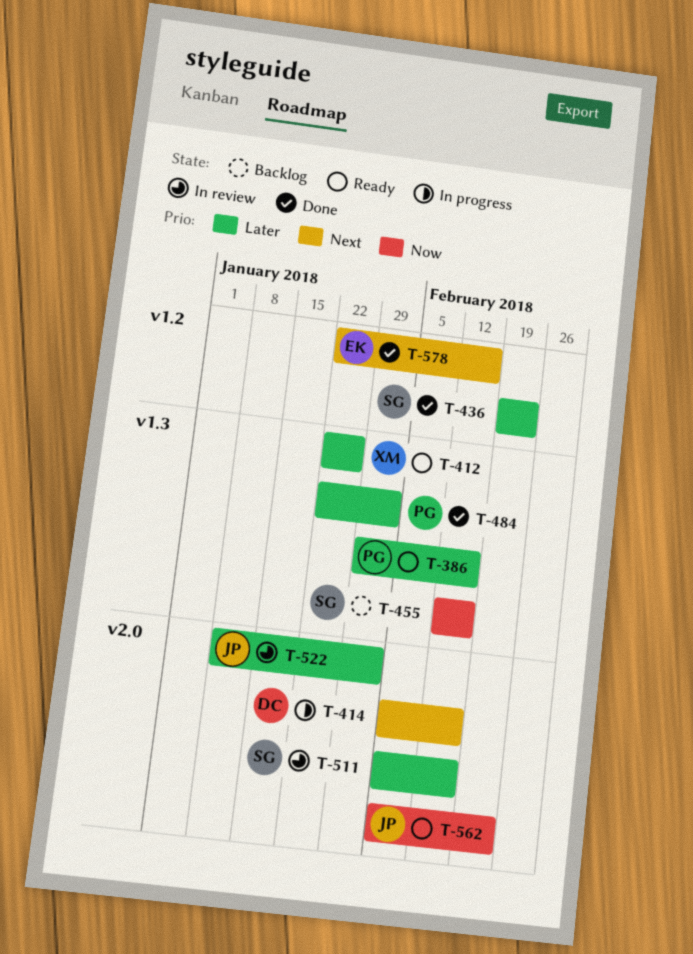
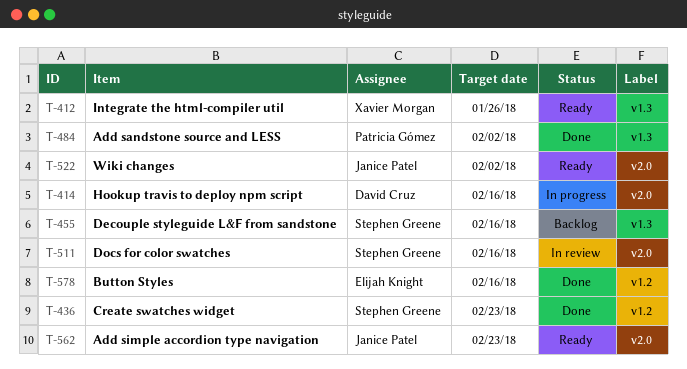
T-386: present -> none
T-522, status: In review -> Ready

